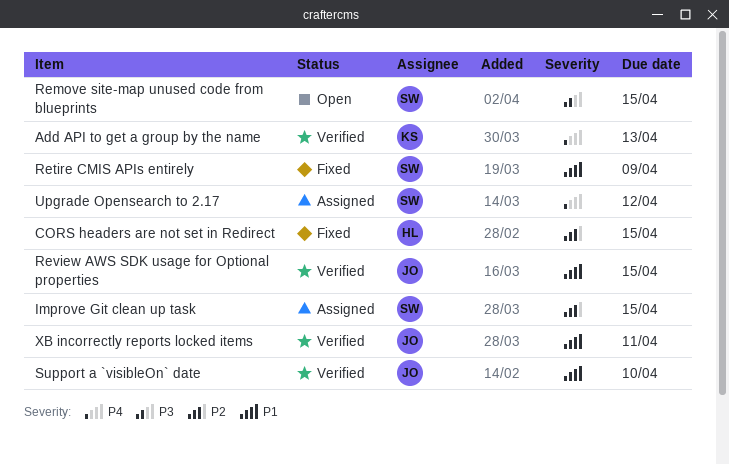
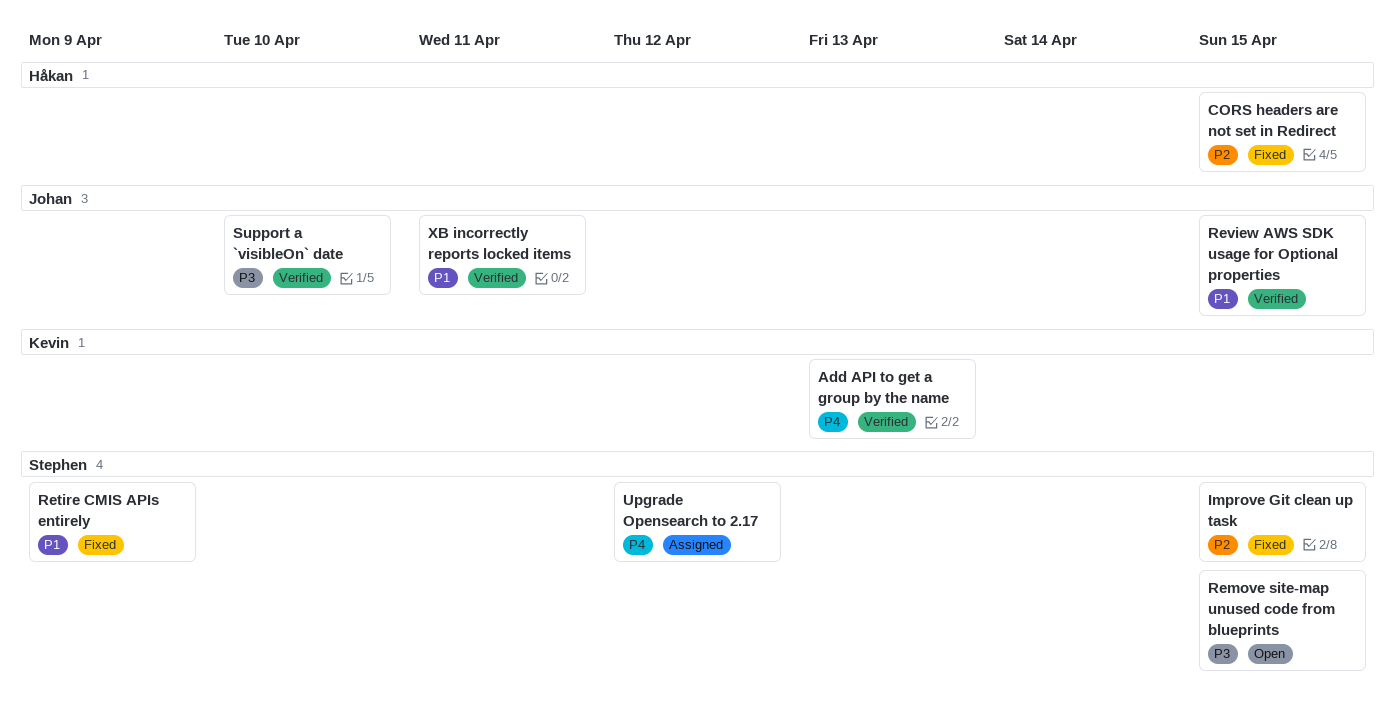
Improve Git clean up task, status: Assigned -> Fixed
Support a `visibleOn` date, priority: P1 -> P3

